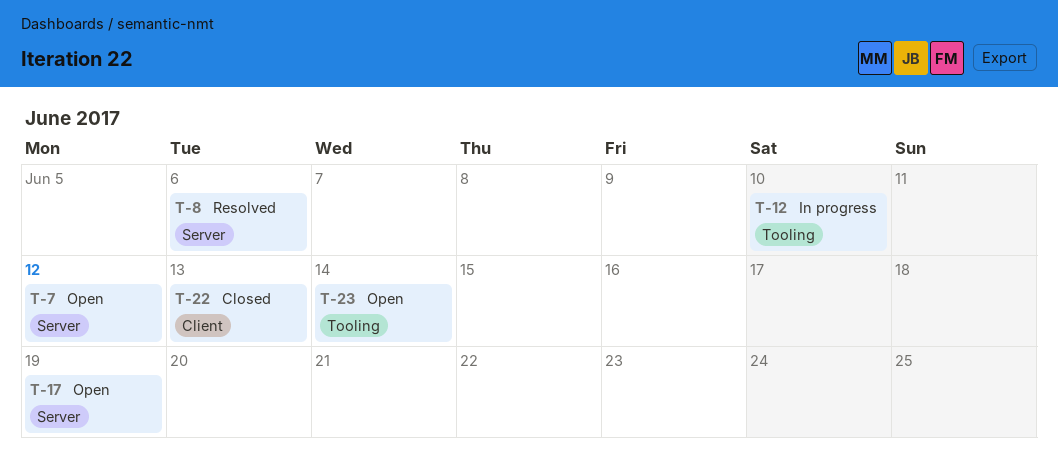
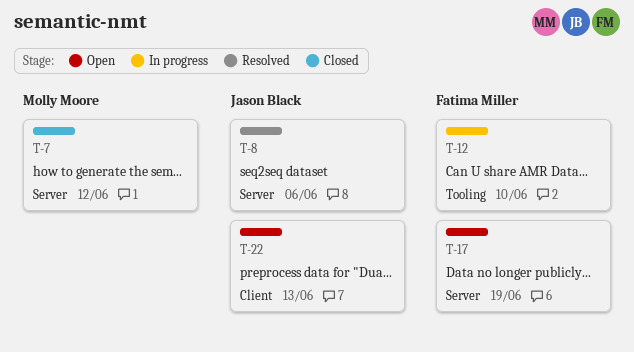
T-7, status: Open -> Closed
T-22, status: Closed -> Open
T-23: present -> none

